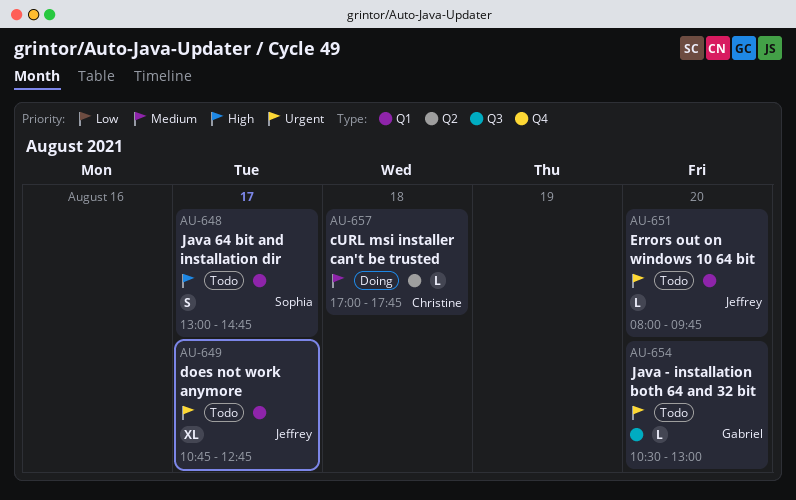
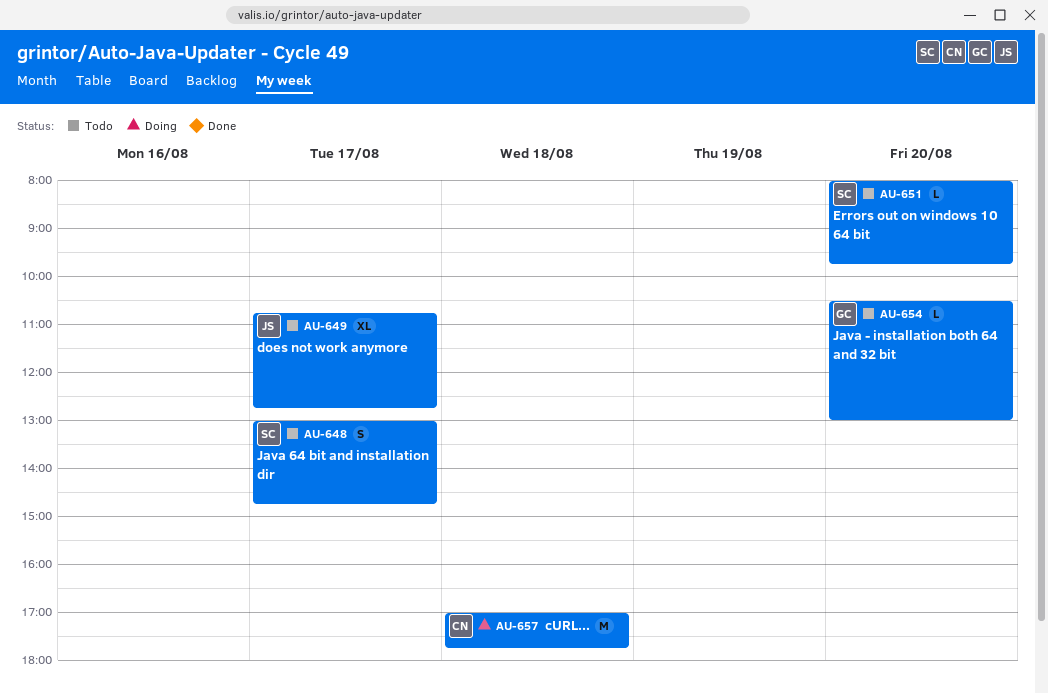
AU-651, owner: Jeffrey -> Sophia
AU-657, estimate: L -> M

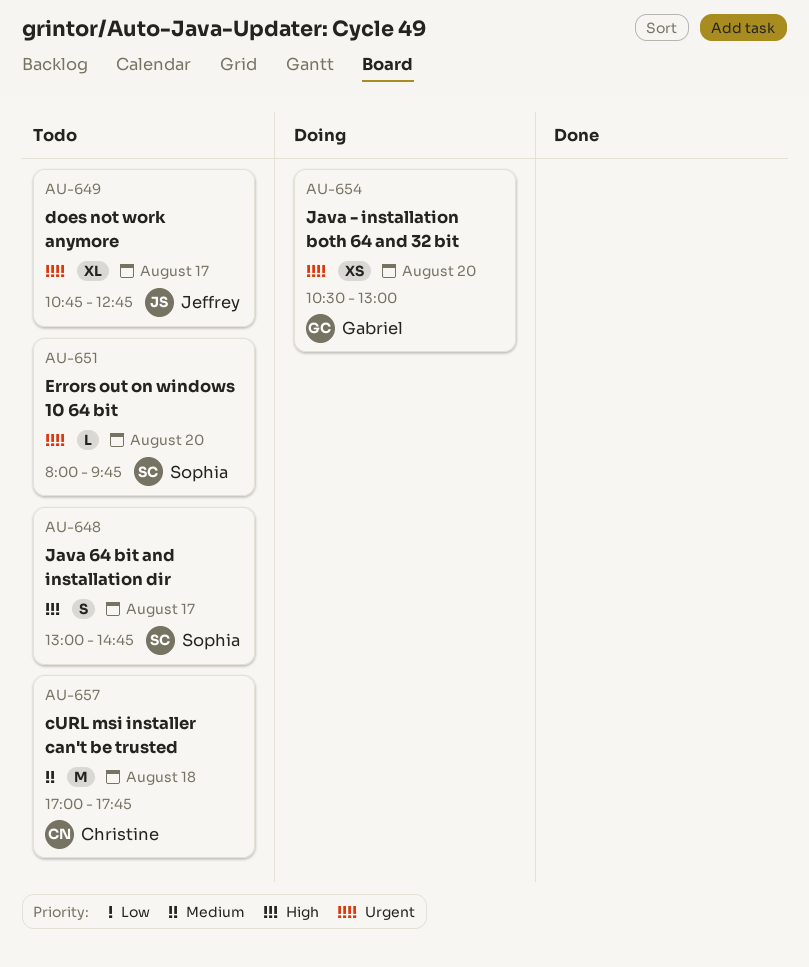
AU-654, status: Todo -> Doing
AU-654, estimate: L -> XS
AU-657, status: Doing -> Todo

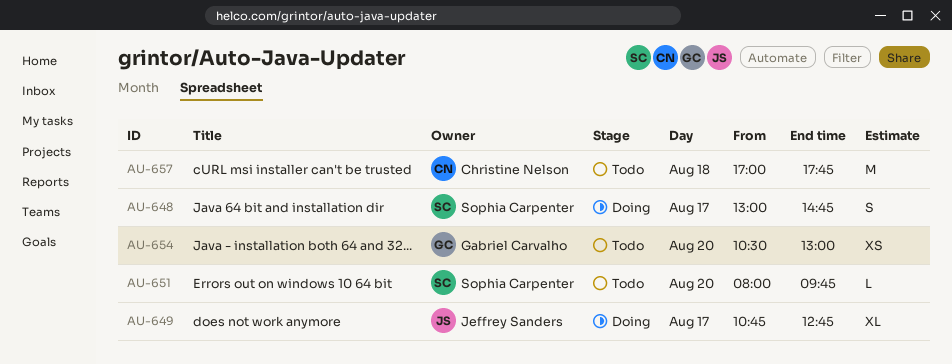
AU-648, status: Todo -> Doing
AU-649, status: Todo -> Doing
AU-654, status: Doing -> Todo

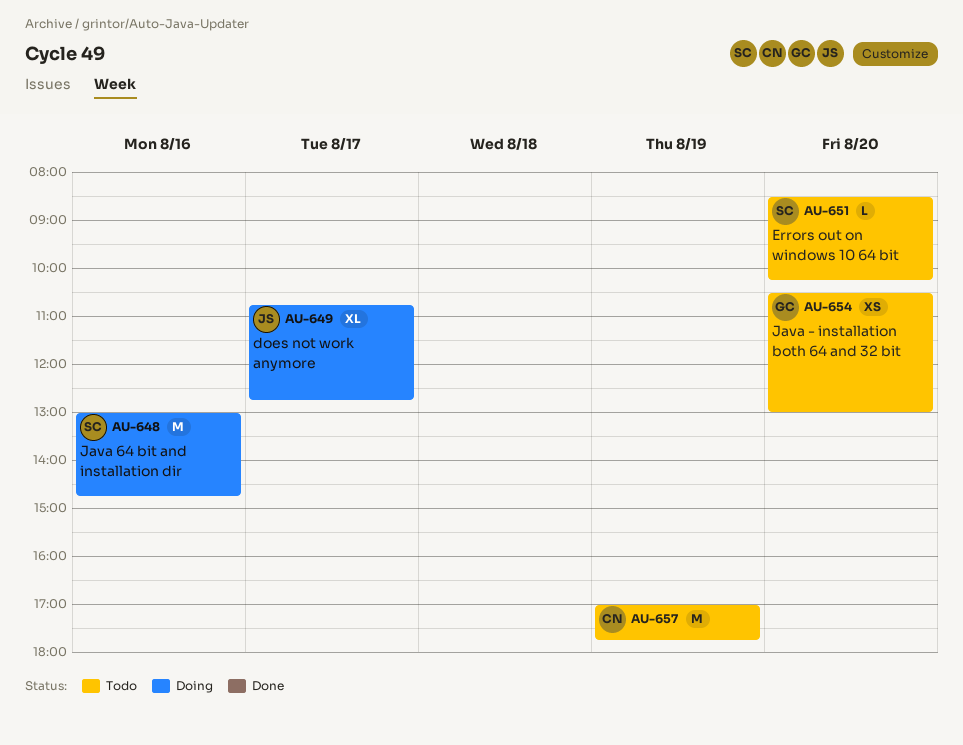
AU-648, estimate: S -> M
AU-648, day: Aug 17 -> Aug 16
AU-651, begins: 08:00 -> 08:30
AU-651, ends: 09:45 -> 10:15
AU-657, day: Aug 18 -> Aug 19

